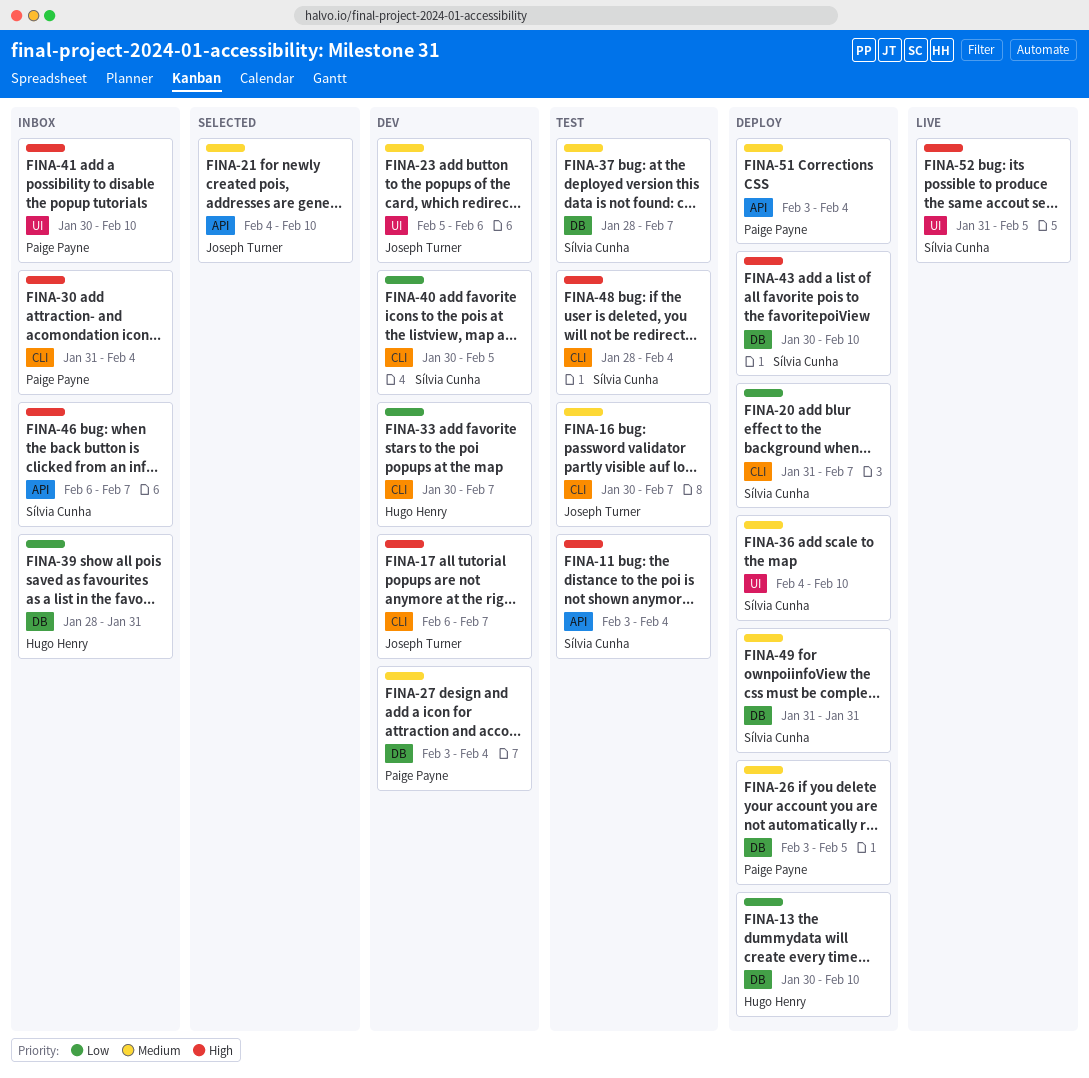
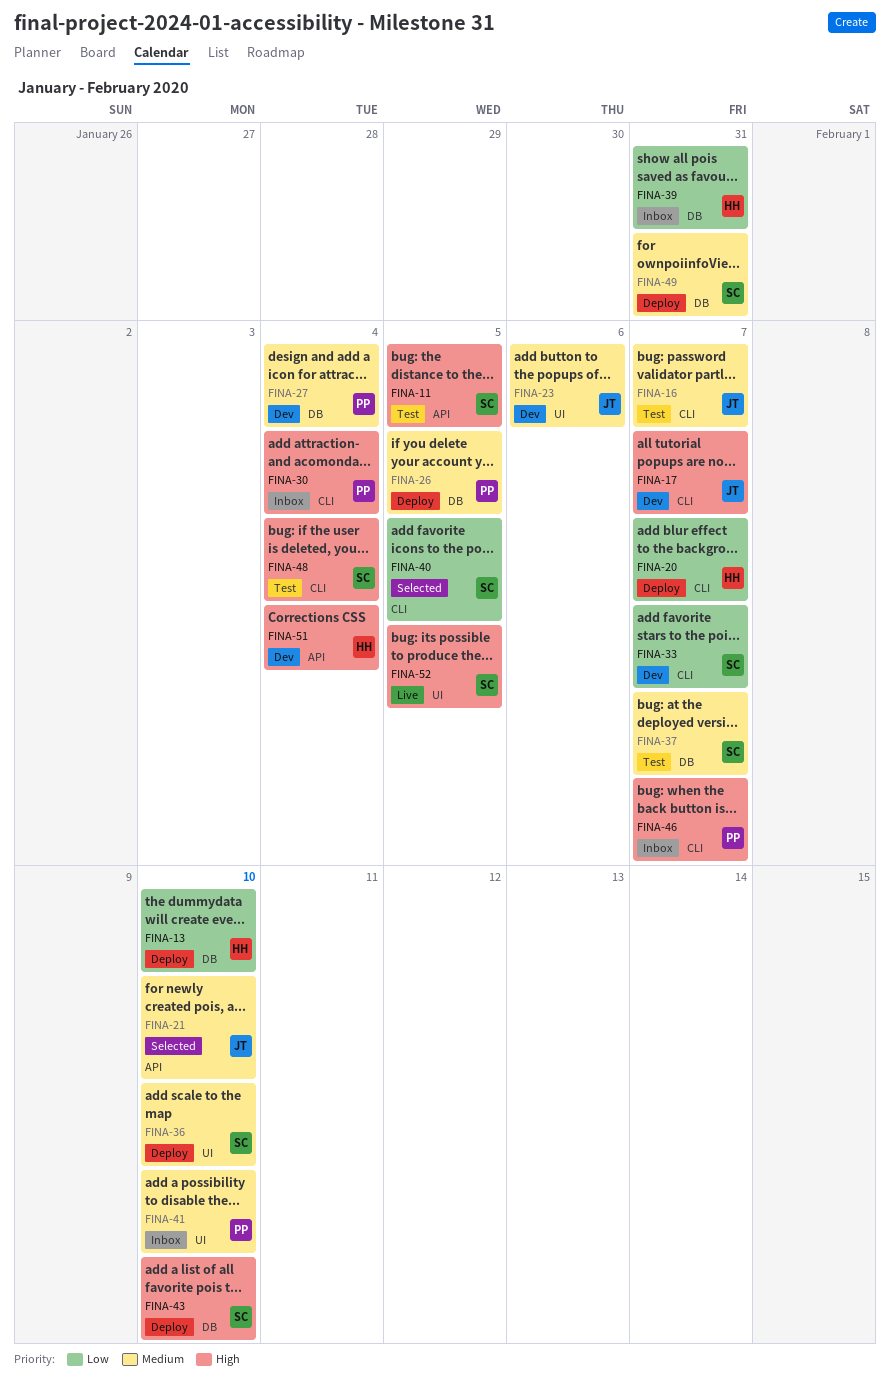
FINA-11, due: Feb 4 -> Feb 5
FINA-20, owner: Sílvia Cunha -> Hugo Henry
FINA-33, owner: Hugo Henry -> Sílvia Cunha
FINA-40, status: Dev -> Selected
FINA-41, priority: High -> Medium
FINA-46, owner: Sílvia Cunha -> Paige Payne
FINA-46, label: API -> CLI
FINA-51, status: Deploy -> Dev
FINA-51, owner: Paige Payne -> Hugo Henry
FINA-51, priority: Medium -> High

